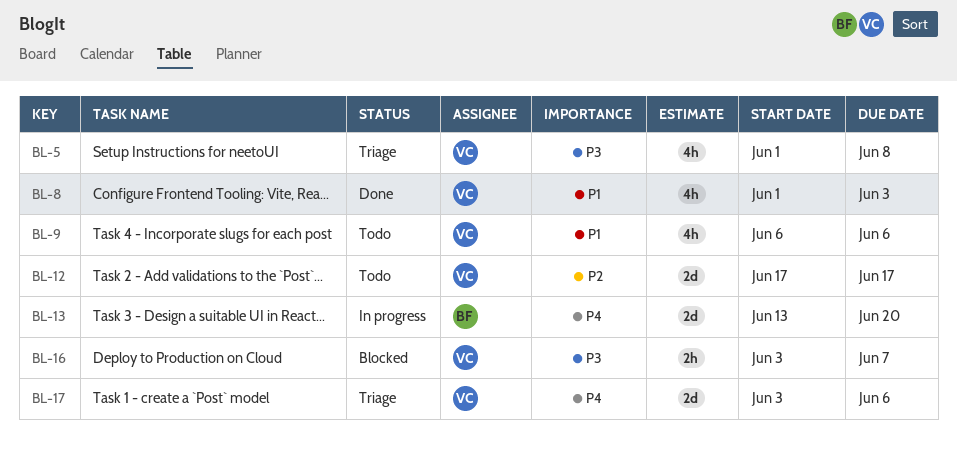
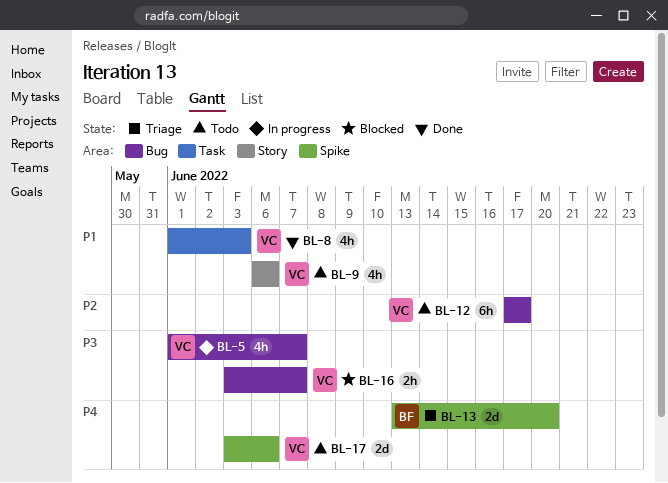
BL-5, status: Triage -> In progress
BL-5, due: Jun 8 -> Jun 7
BL-12, estimate: 2d -> 6h
BL-13, status: In progress -> Triage
BL-17, status: Triage -> Todo

